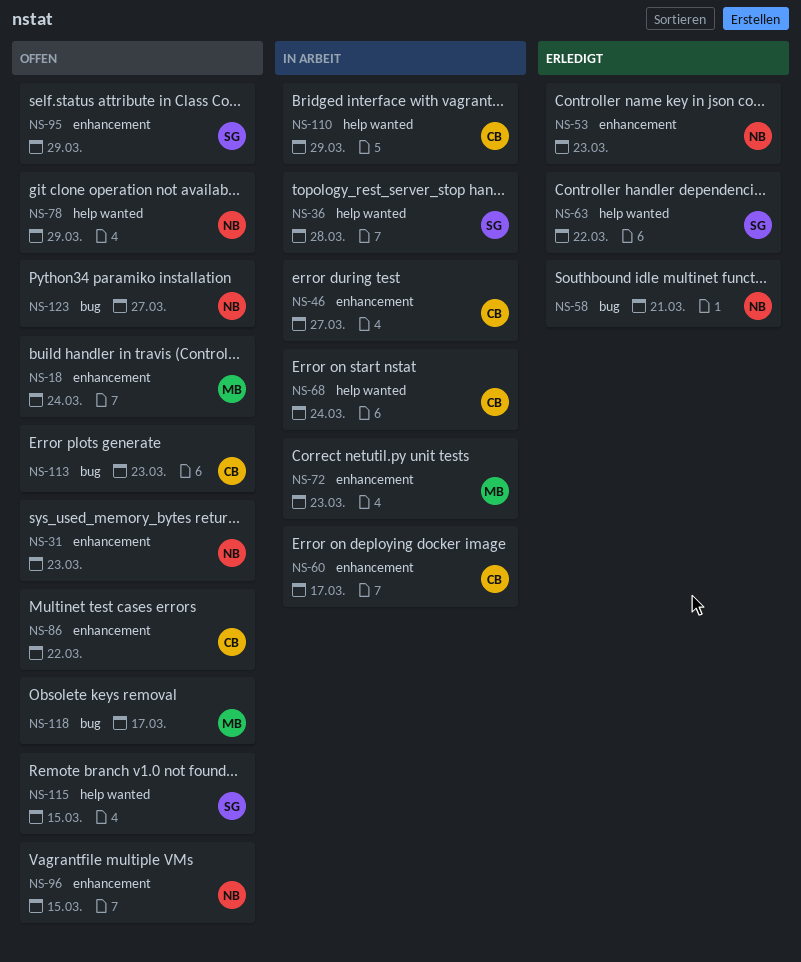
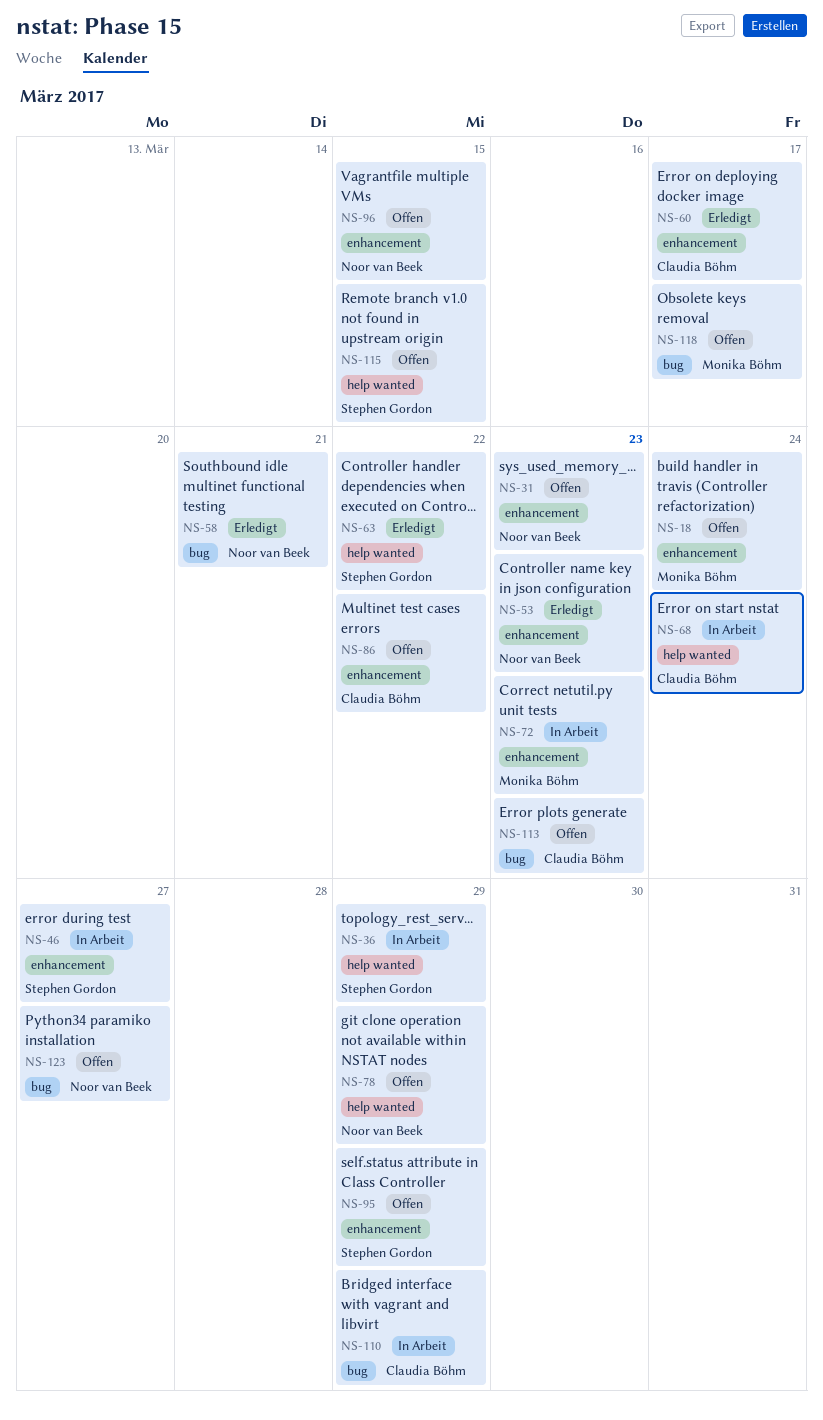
NS-36, due: Mar 28 -> Mar 29
NS-46, owner: Claudia Böhm -> Stephen Gordon
NS-60, status: In Arbeit -> Erledigt
NS-110, label: help wanted -> bug

